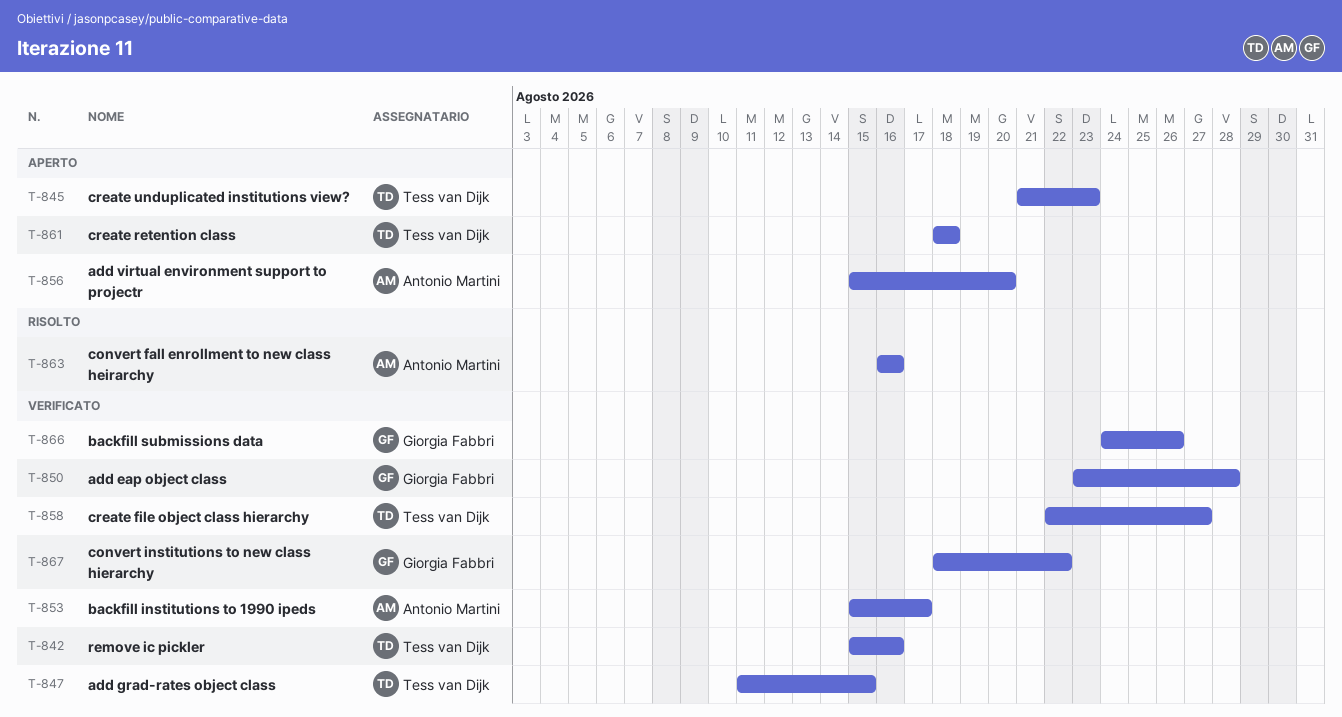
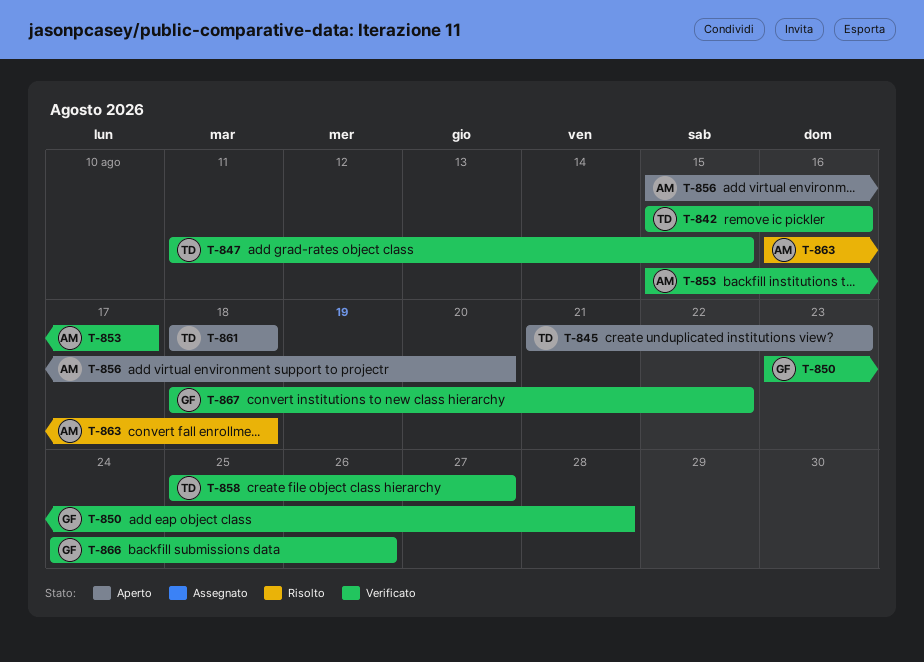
T-858, start: Aug 22 -> Aug 25
T-863, due: Aug 16 -> Aug 18

